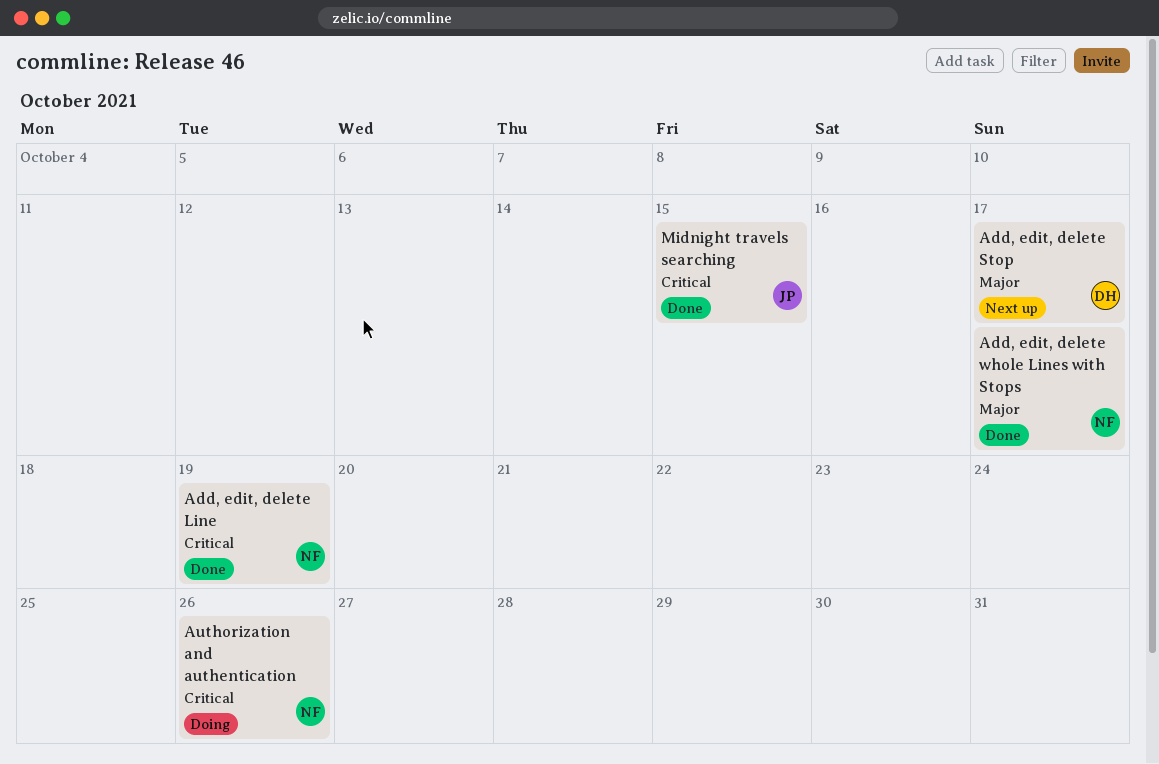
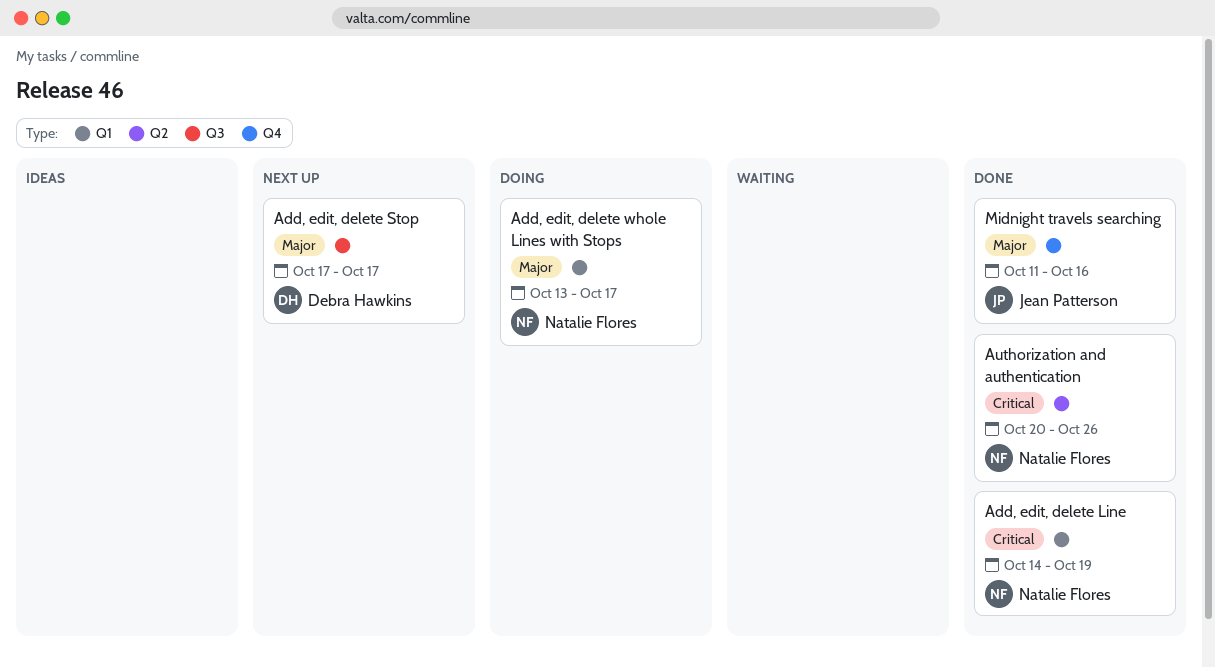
Add, edit, delete whole Lines with Stops, status: Done -> Doing
Authorization and authentication, status: Doing -> Done
Midnight travels searching, priority: Critical -> Major
Midnight travels searching, due: Oct 15 -> Oct 16

